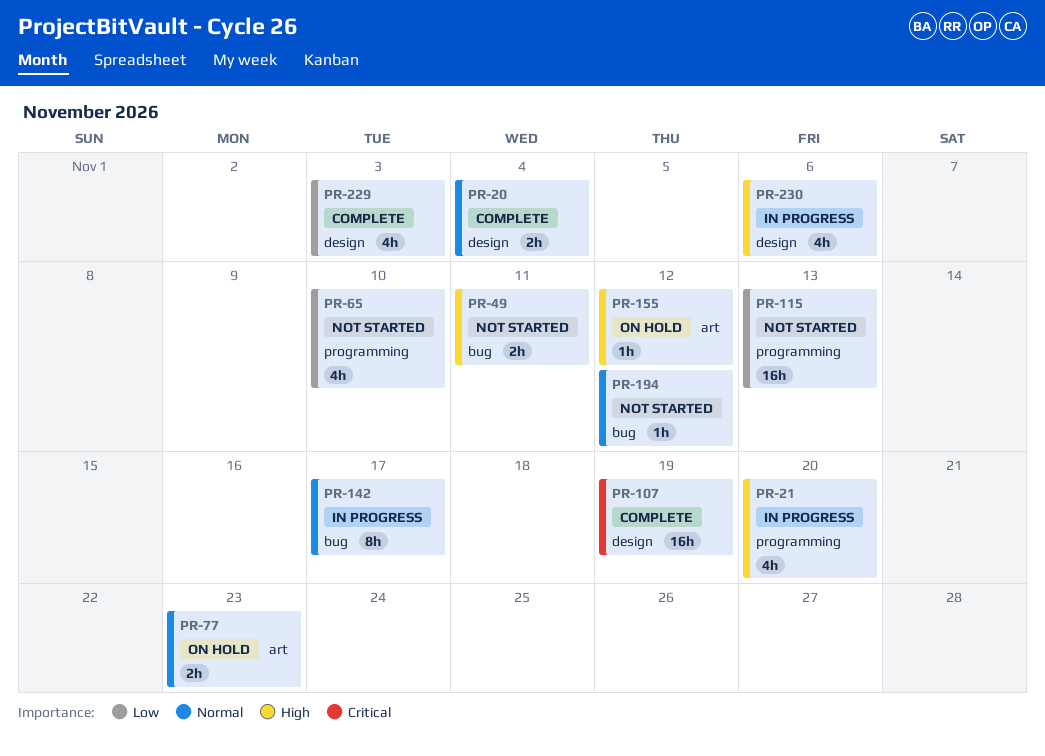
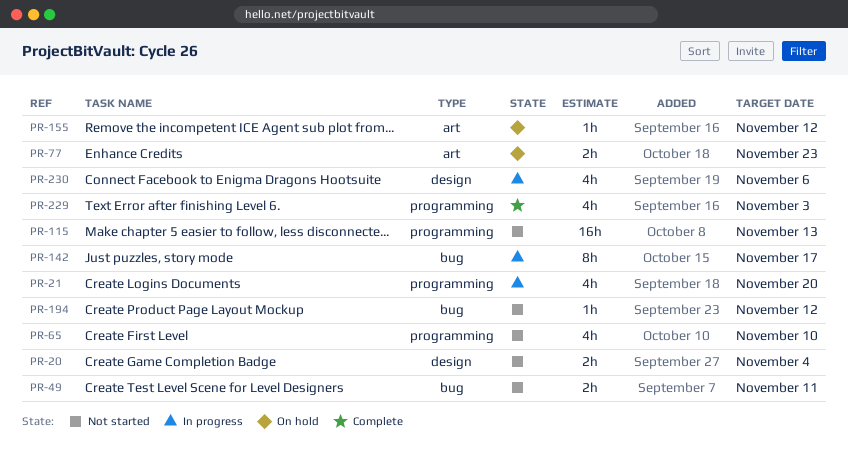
PR-20, status: Complete -> Not started
PR-107: present -> none
PR-229, label: design -> programming

